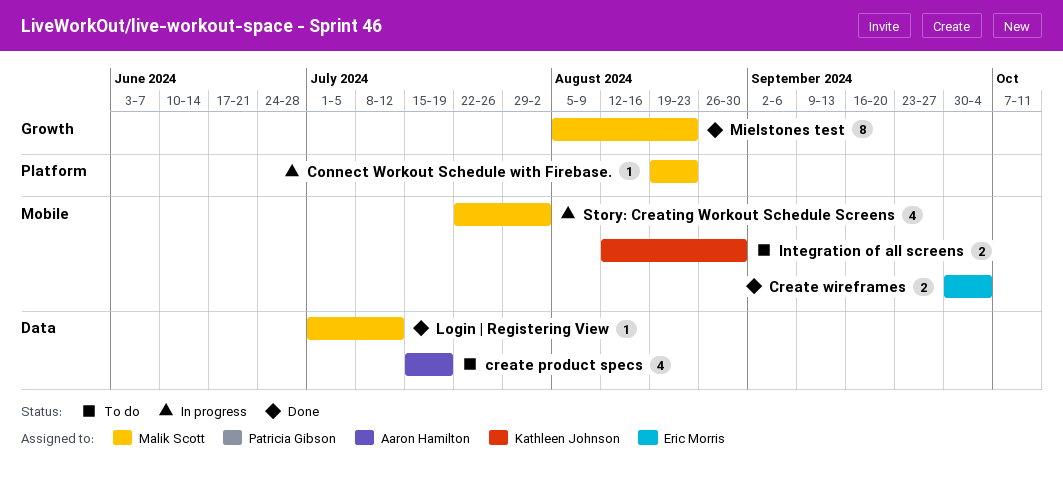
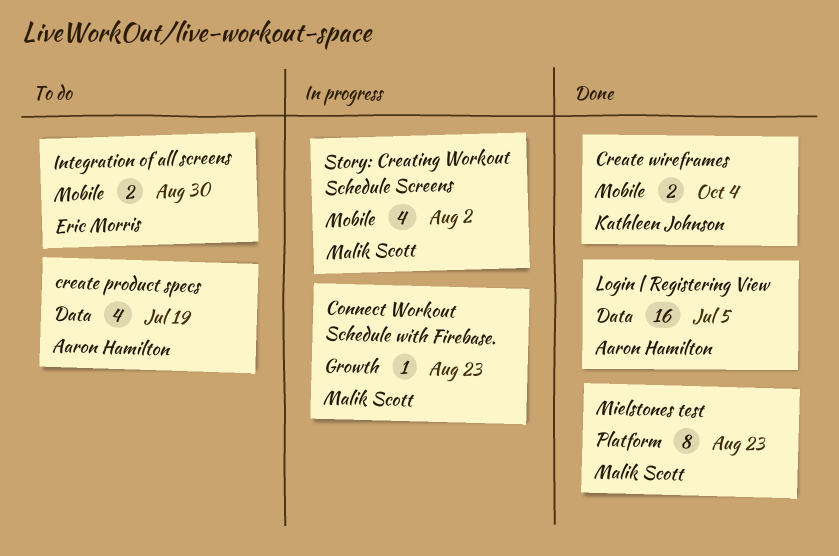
Connect Workout Schedule with Firebase., label: Platform -> Growth
Create wireframes, owner: Eric Morris -> Kathleen Johnson
Integration of all screens, owner: Kathleen Johnson -> Eric Morris
Login | Registering View, owner: Malik Scott -> Aaron Hamilton
Login | Registering View, estimate: 1 -> 16
Login | Registering View, due: Jul 12 -> Jul 5
Mielstones test, label: Growth -> Platform

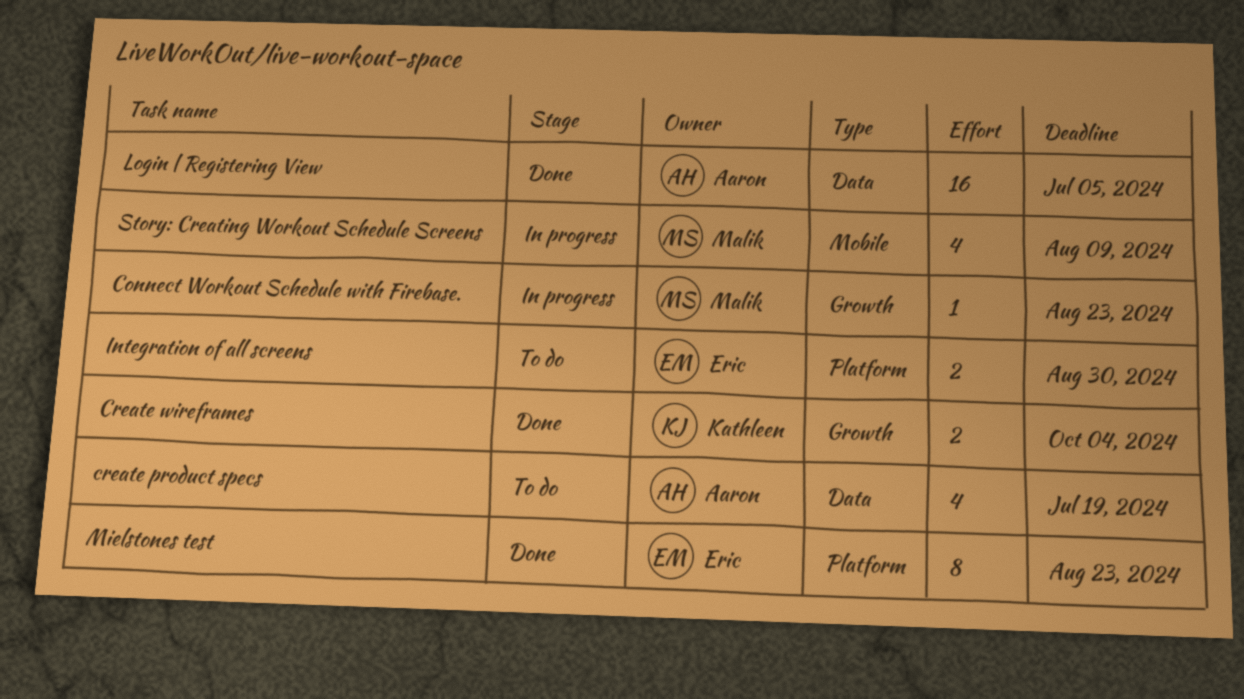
Create wireframes, label: Mobile -> Growth
Integration of all screens, label: Mobile -> Platform
Mielstones test, owner: Malik Scott -> Eric Morris
Story: Creating Workout Schedule Screens, due: Aug 2 -> Aug 9

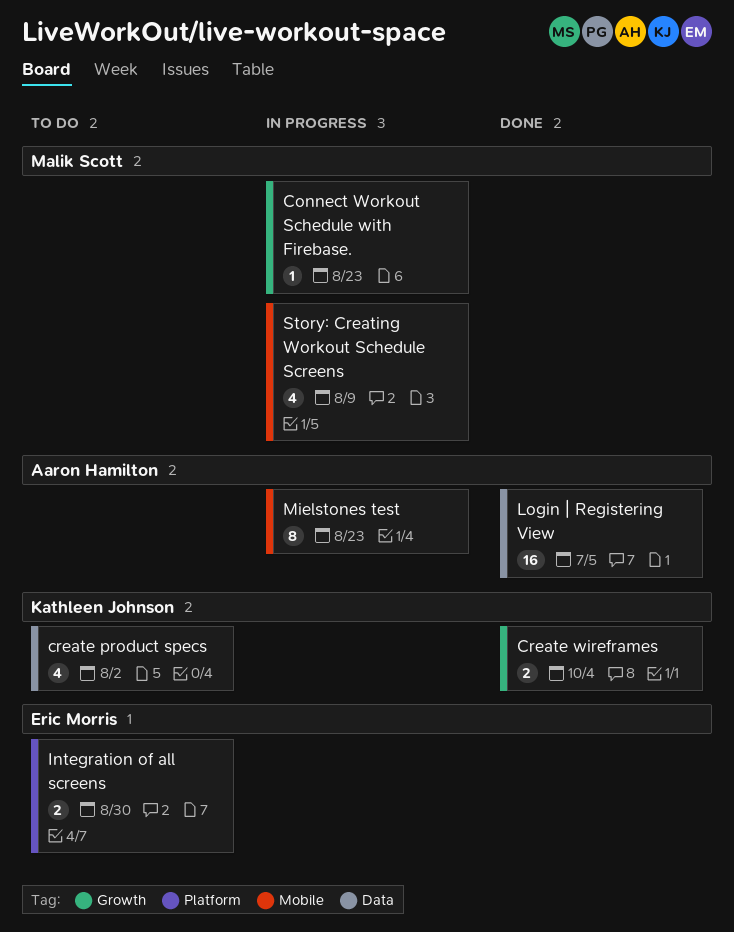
create product specs, owner: Aaron Hamilton -> Kathleen Johnson
create product specs, due: Jul 19 -> Aug 2
Mielstones test, status: Done -> In progress
Mielstones test, owner: Eric Morris -> Aaron Hamilton
Mielstones test, label: Platform -> Mobile

